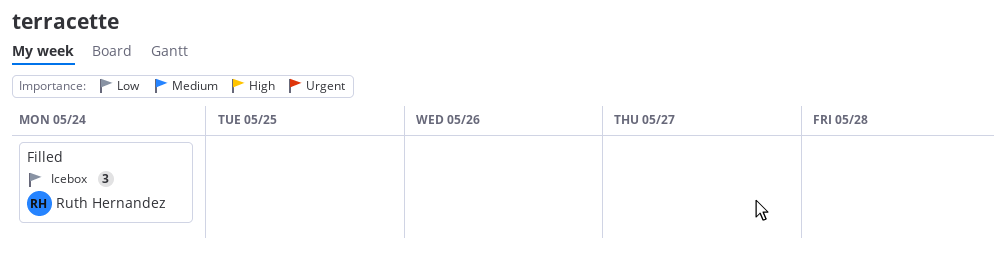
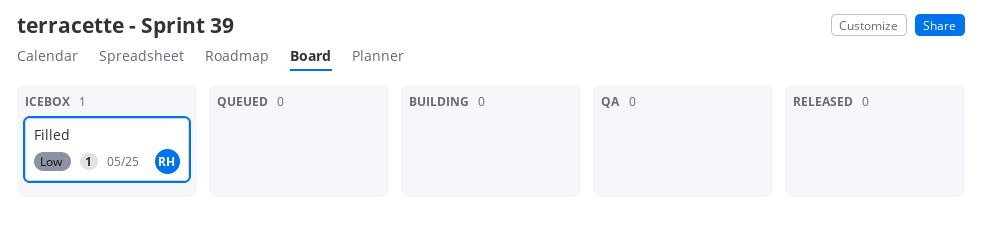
Filled, estimate: 3 -> 1
Filled, due: May 24 -> May 25

